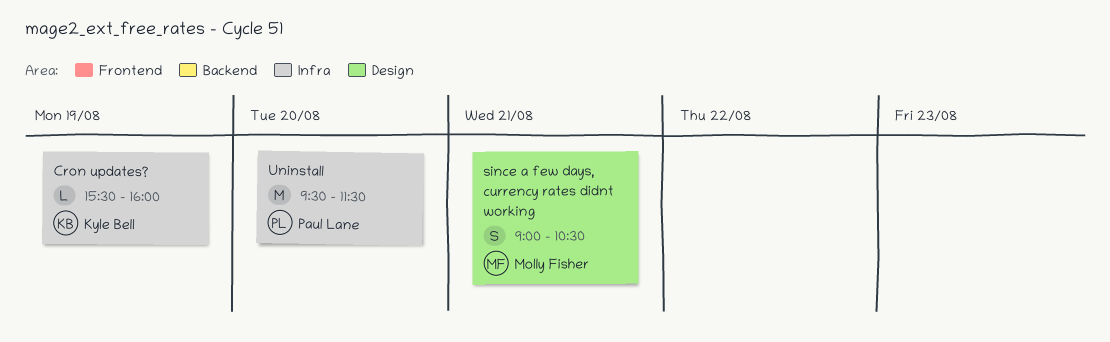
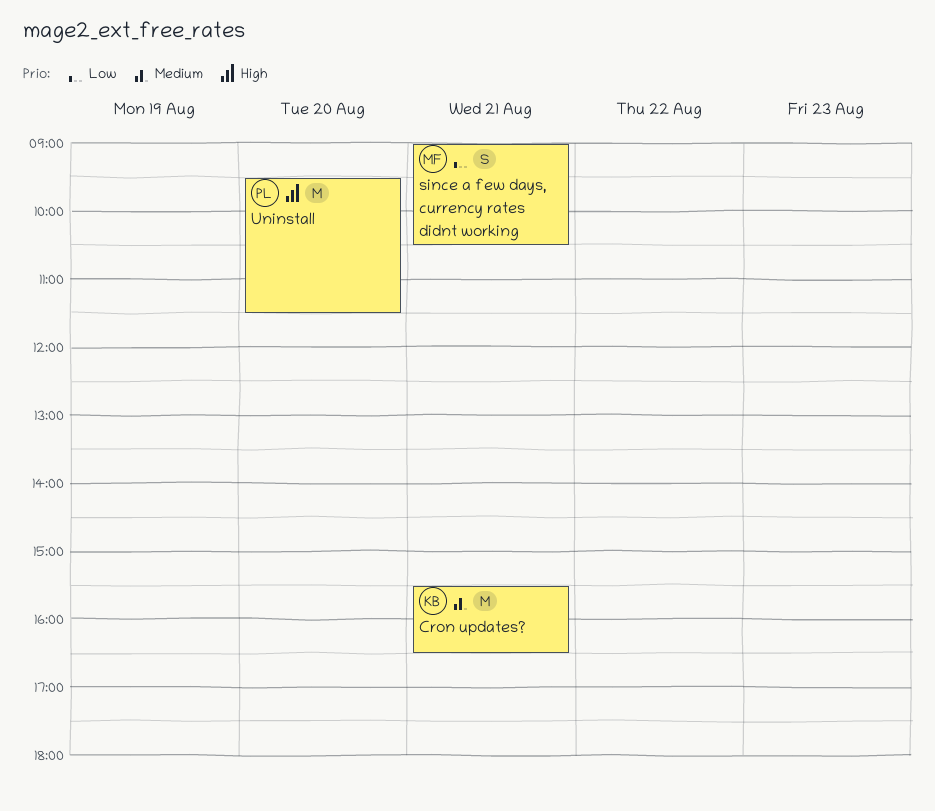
Cron updates?, estimate: L -> M
Cron updates?, day: Aug 19 -> Aug 21
Cron updates?, ends: 16:00 -> 16:30

